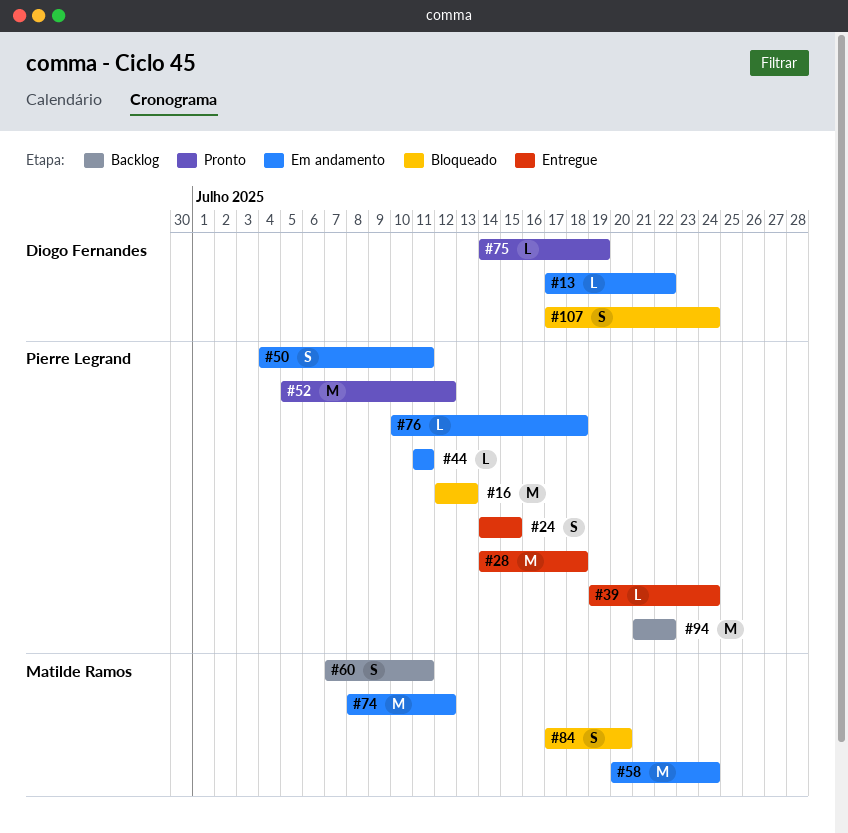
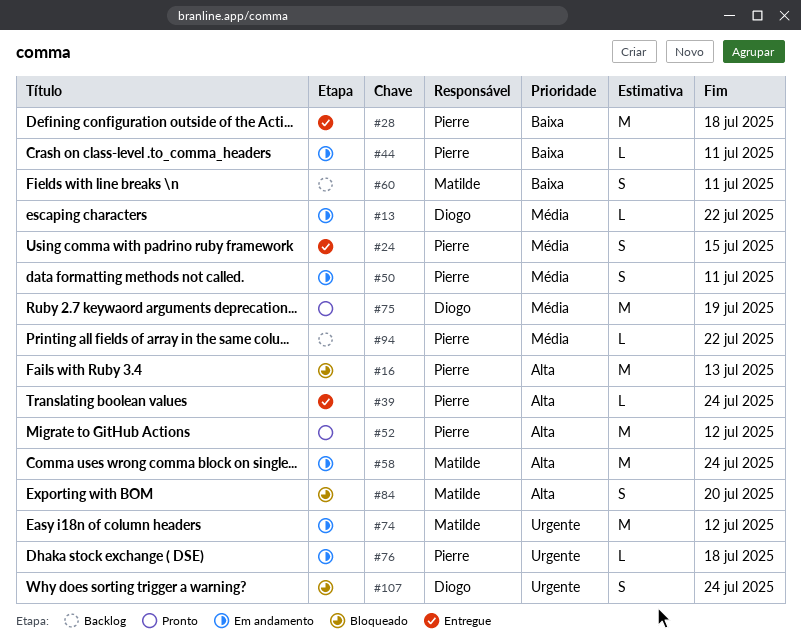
#75, estimate: L -> M
#94, estimate: M -> L

